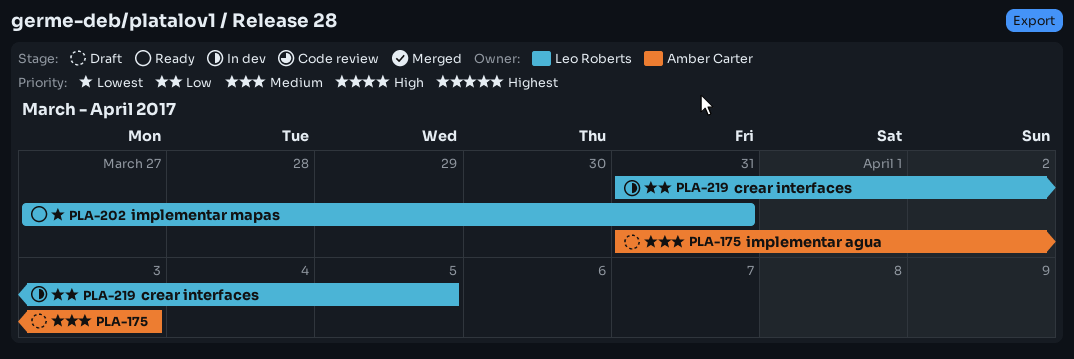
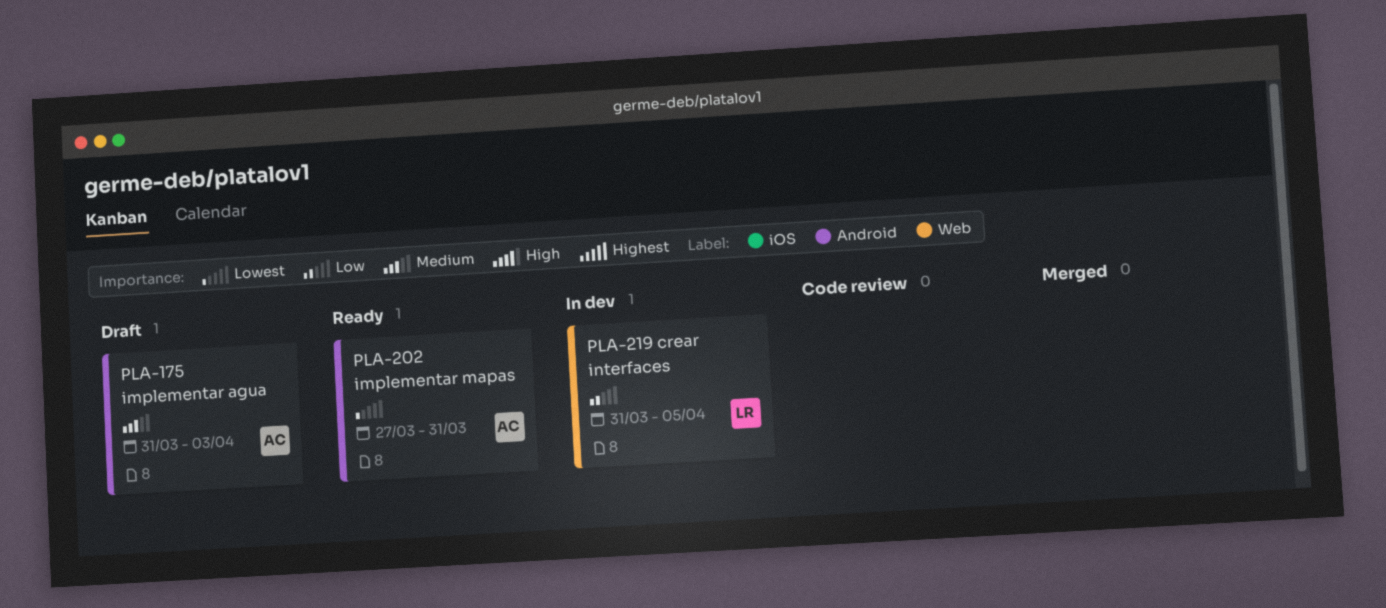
PLA-202, owner: Leo Roberts -> Amber Carter

